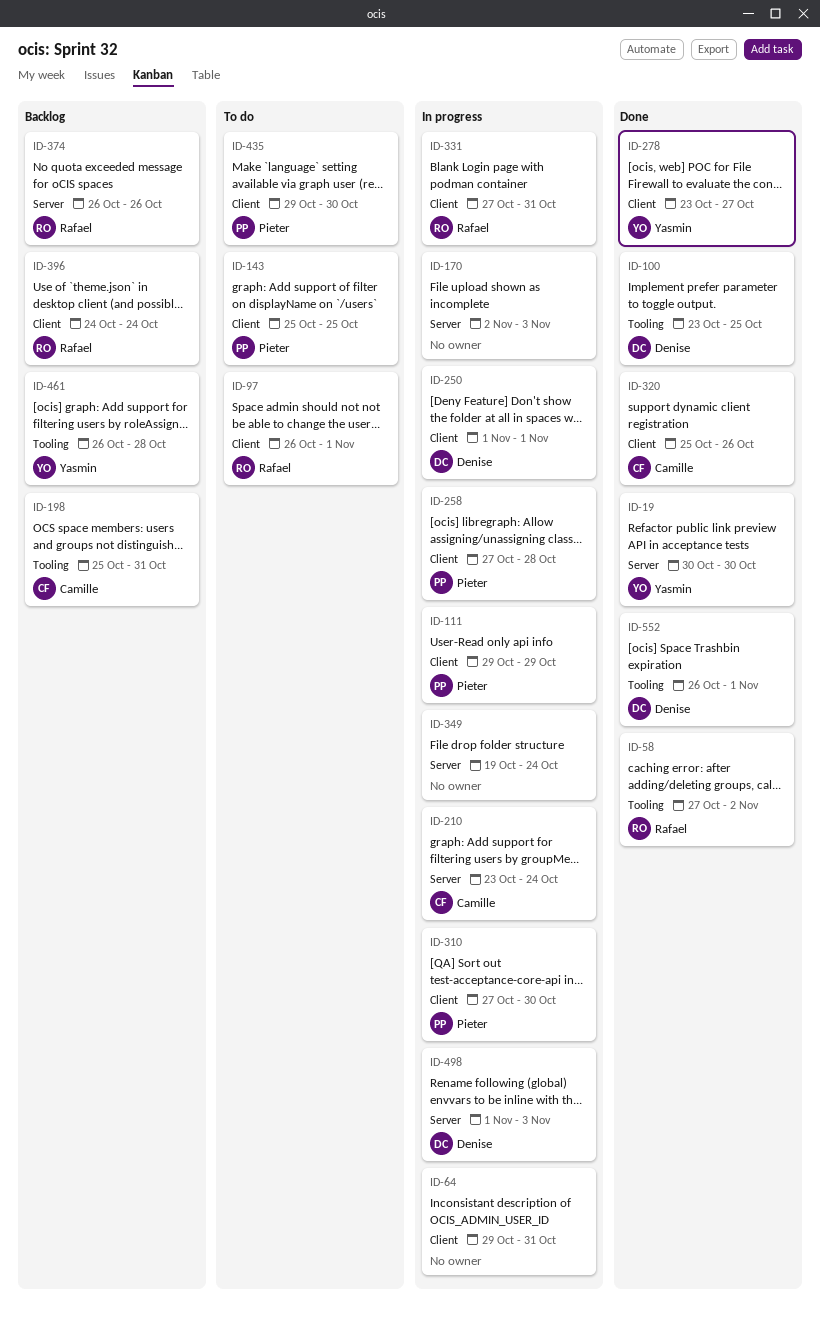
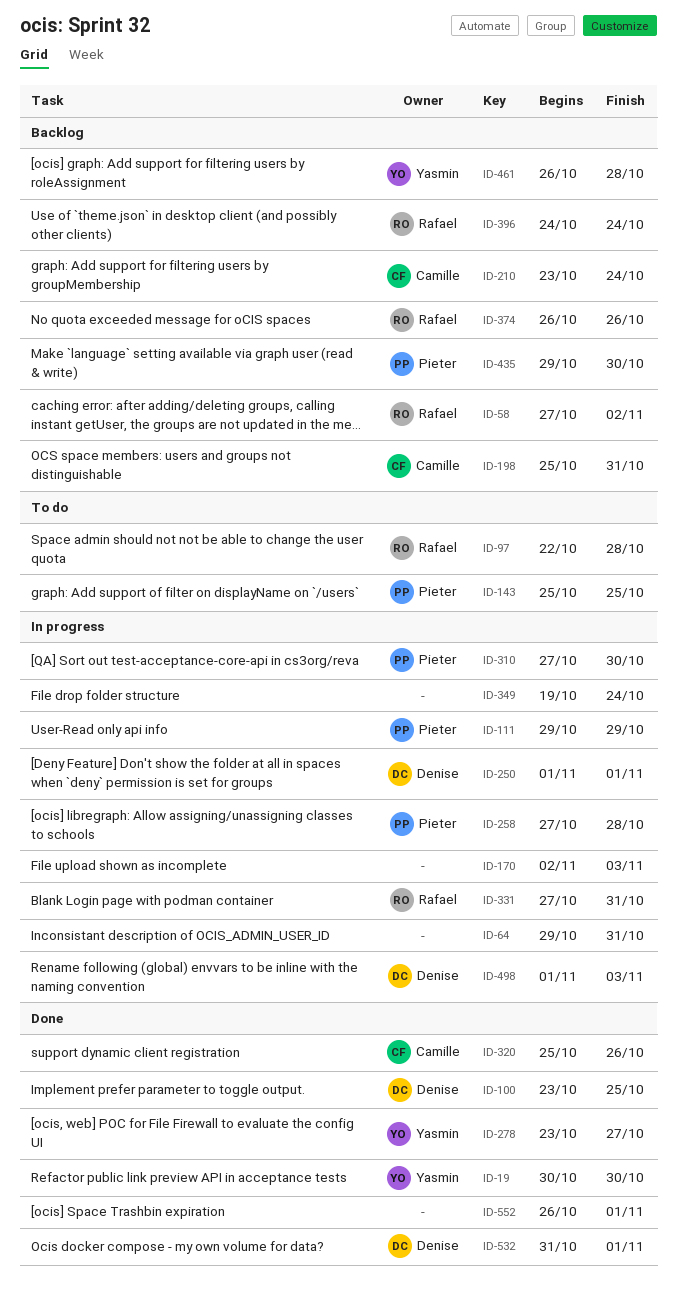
ID-58, status: Done -> Backlog
ID-97, start: Oct 26 -> Oct 22
ID-97, due: Nov 1 -> Oct 28
ID-210, status: In progress -> Backlog
ID-435, status: To do -> Backlog
ID-532: none -> present
ID-552, owner: Denise -> none

